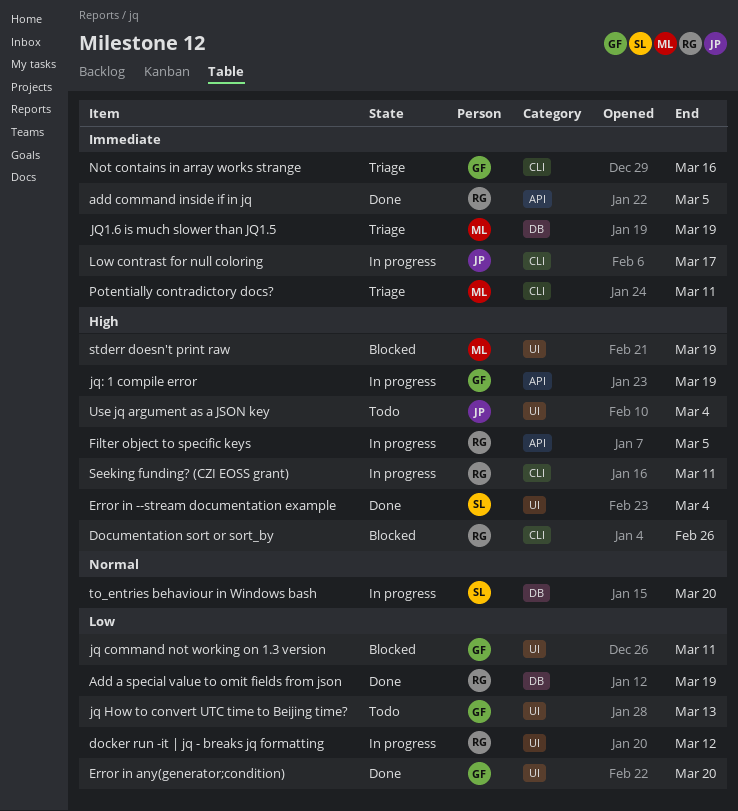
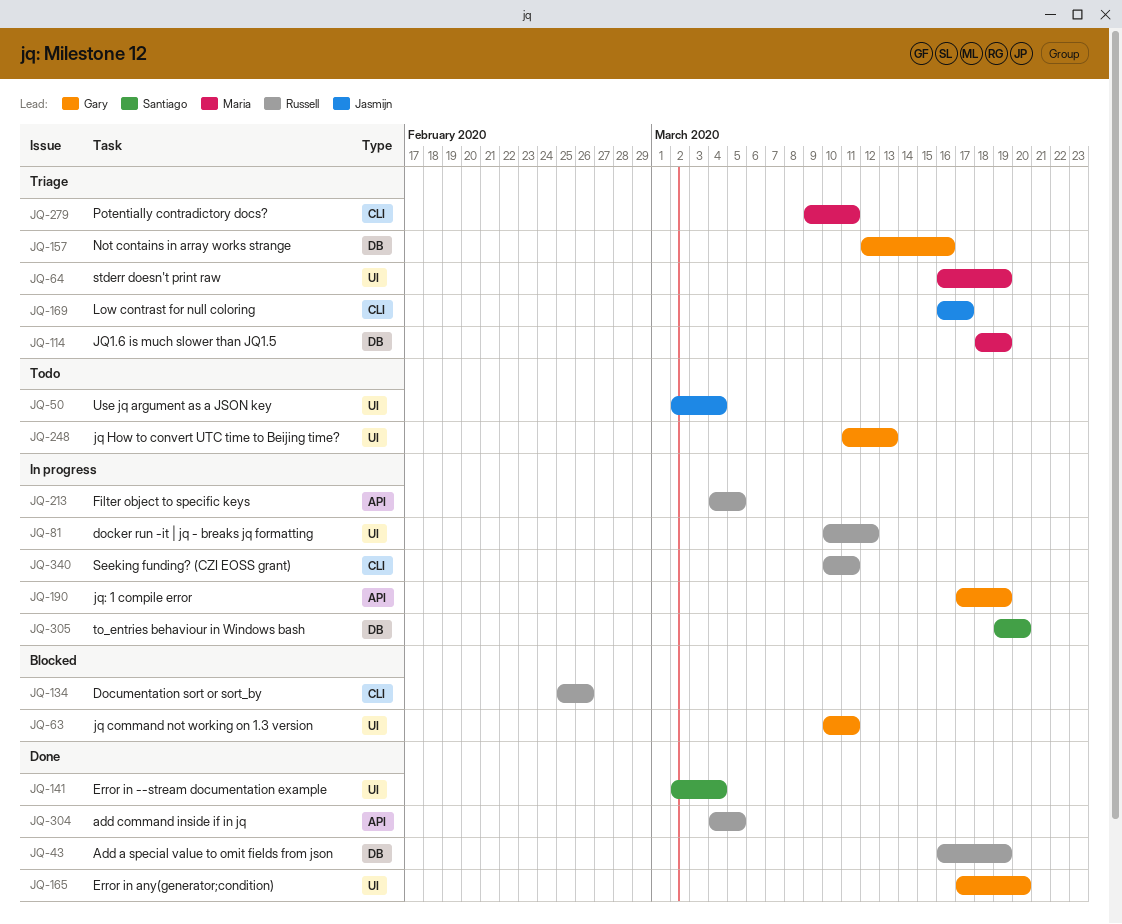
Low contrast for null coloring, status: In progress -> Triage
Not contains in array works strange, label: CLI -> DB
stderr doesn't print raw, status: Blocked -> Triage

